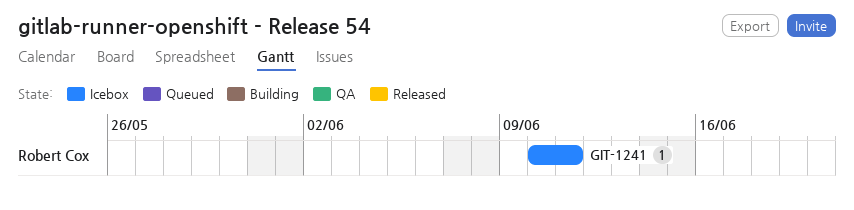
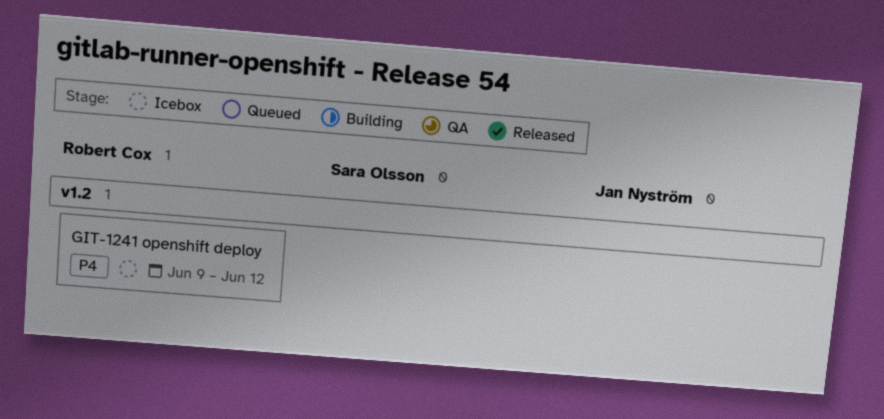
GIT-1241, start: Jun 10 -> Jun 9
GIT-1241, due: Jun 11 -> Jun 12

